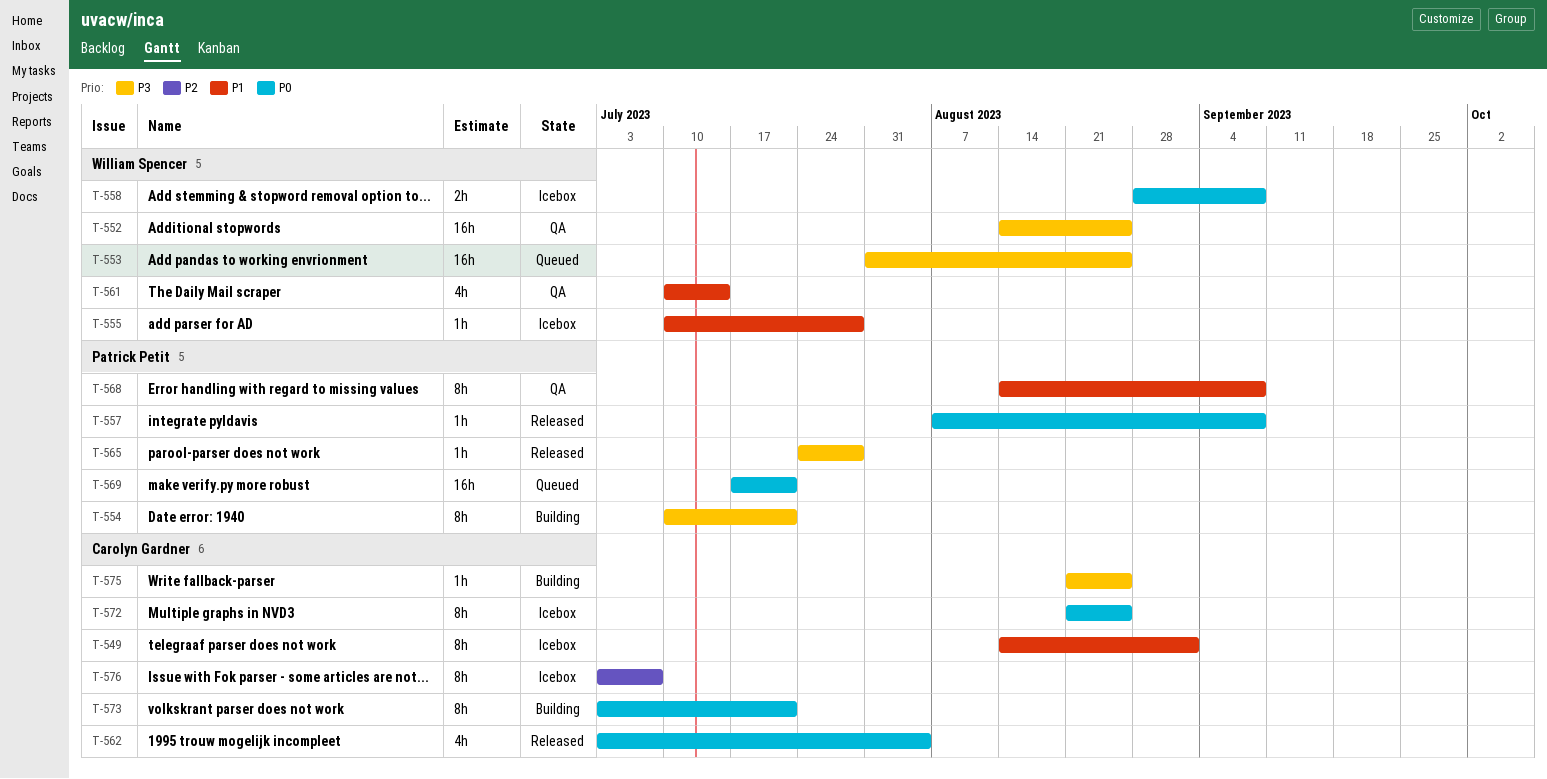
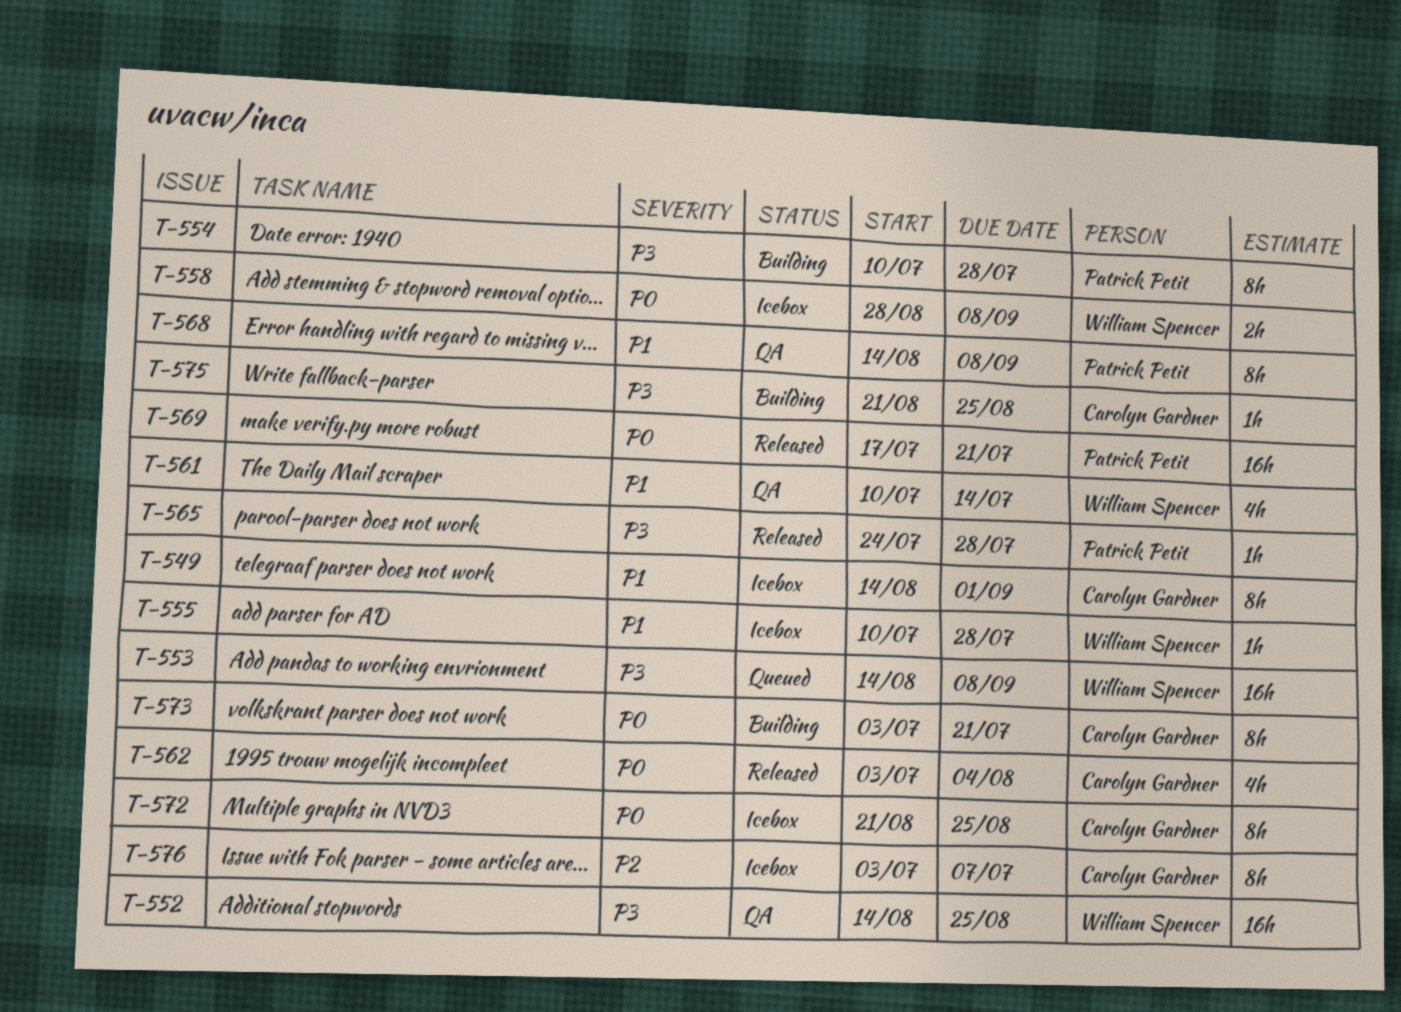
T-553, start: Jul 31 -> Aug 14
T-553, due: Aug 25 -> Sep 8
T-554, due: Jul 21 -> Jul 28
T-557: present -> none
T-569, status: Queued -> Released

